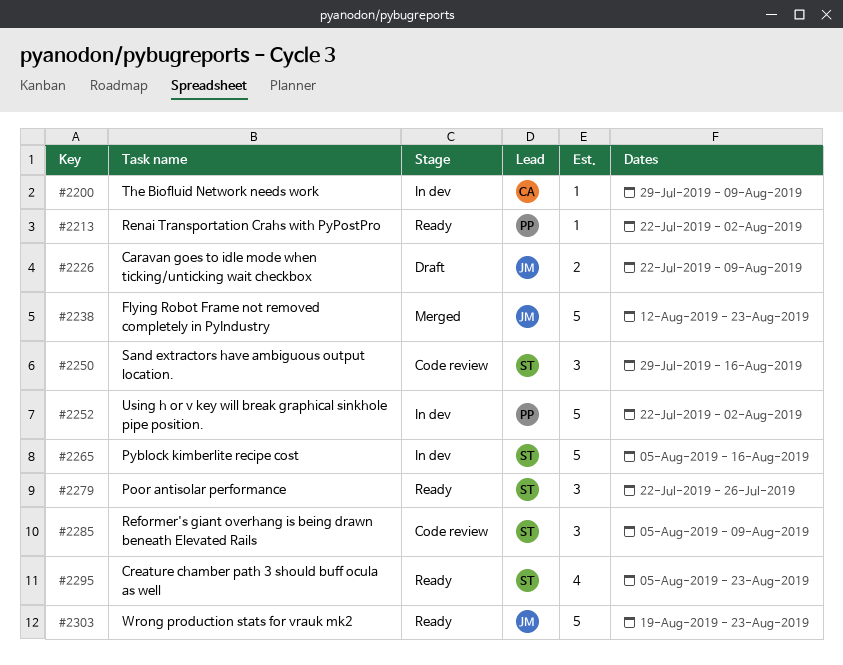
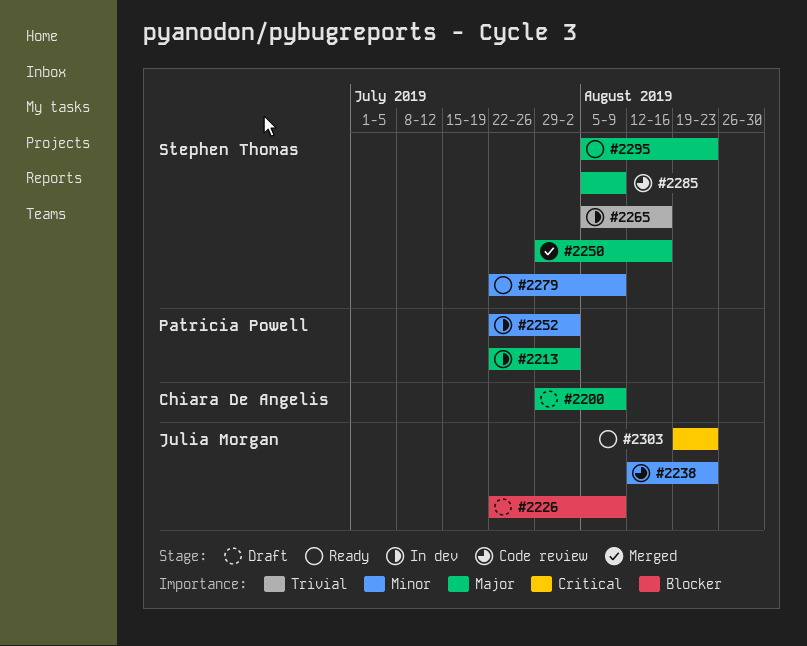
#2200, status: In dev -> Draft
#2213, status: Ready -> In dev
#2238, status: Merged -> Code review
#2250, status: Code review -> Merged
#2279, due: Jul 26 -> Aug 9

